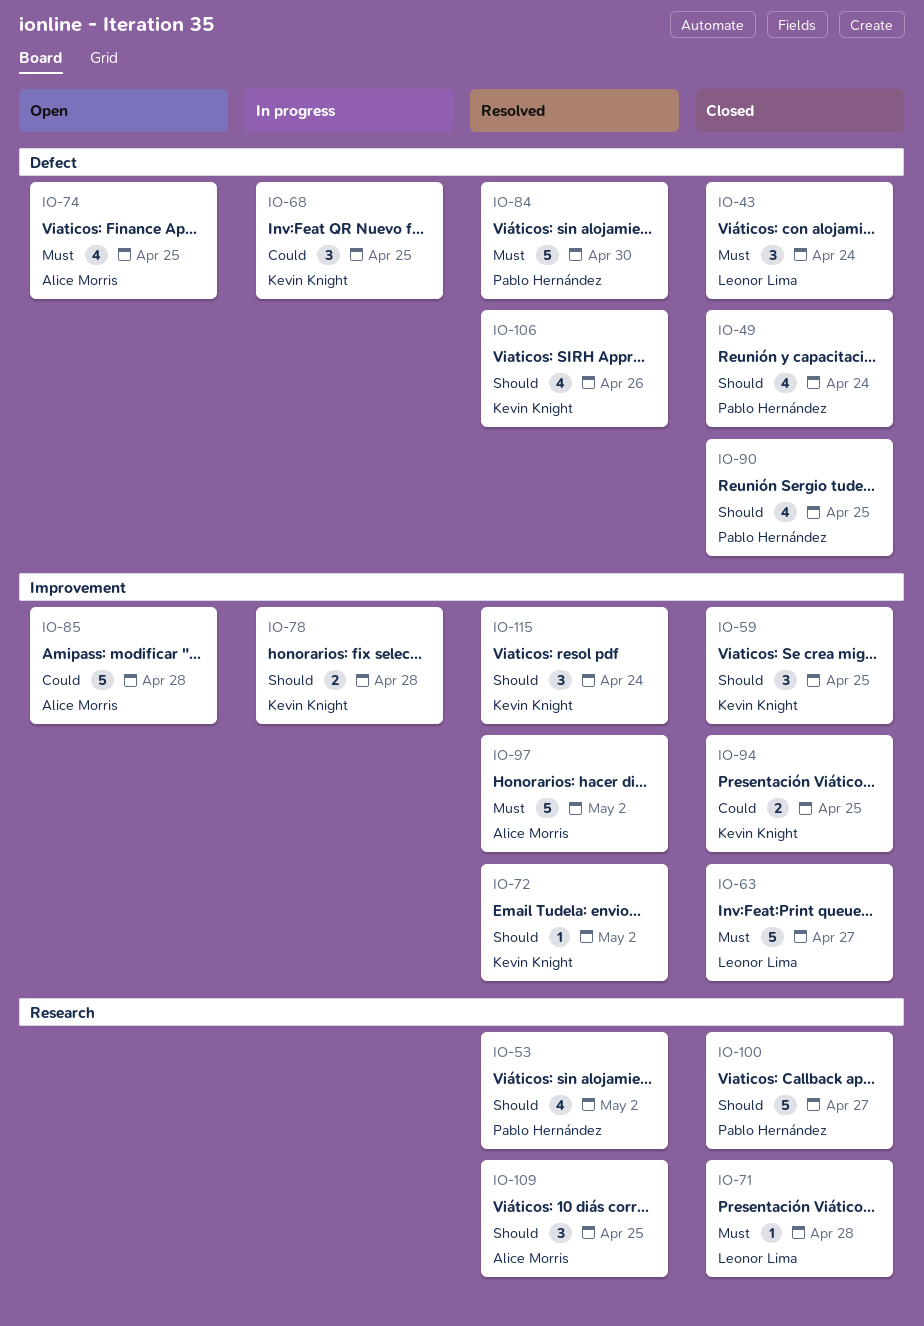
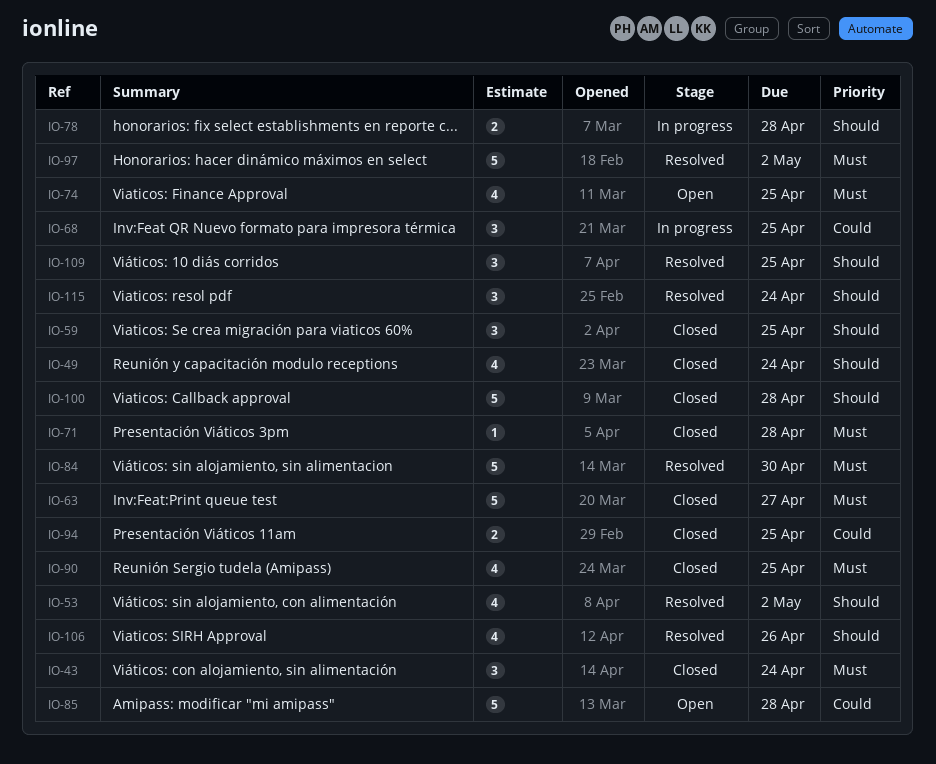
IO-72: present -> none
IO-90, priority: Should -> Must
IO-100, due: Apr 27 -> Apr 28

